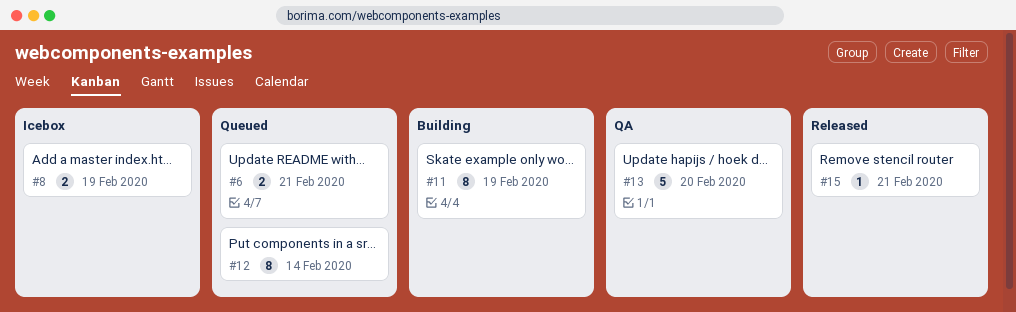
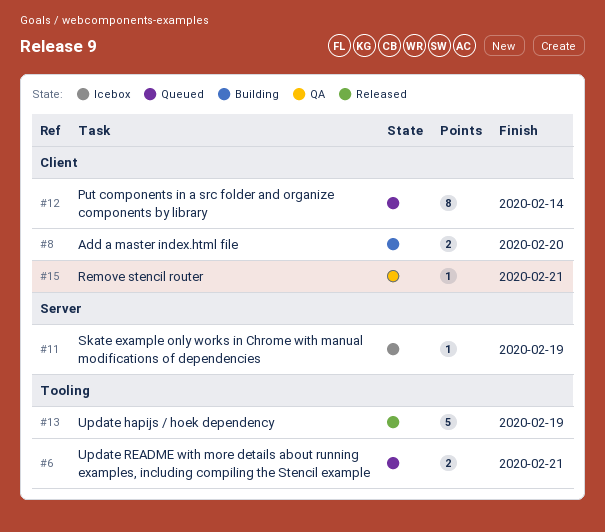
#8, status: Icebox -> Building
#8, due: Feb 19 -> Feb 20
#11, status: Building -> Icebox
#11, estimate: 8 -> 1
#13, status: QA -> Released
#13, due: Feb 20 -> Feb 19
#15, status: Released -> QA

